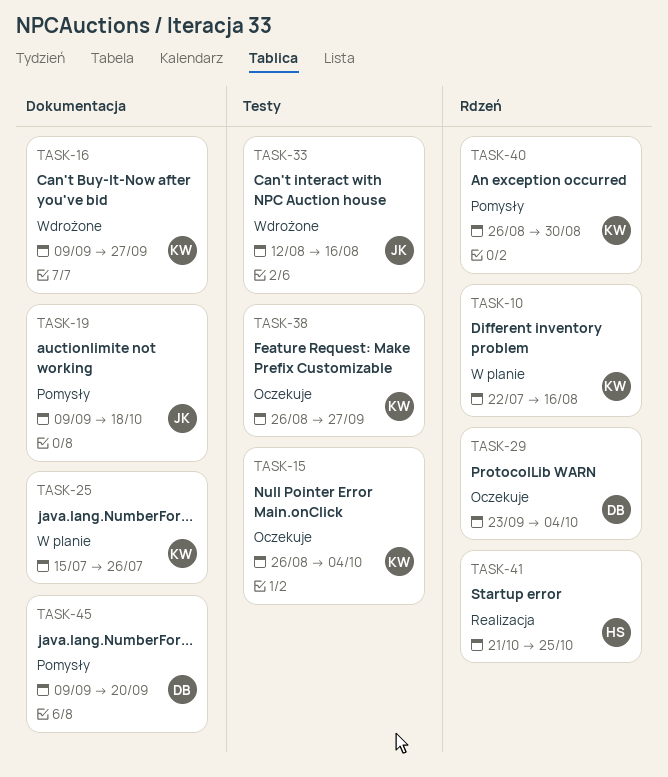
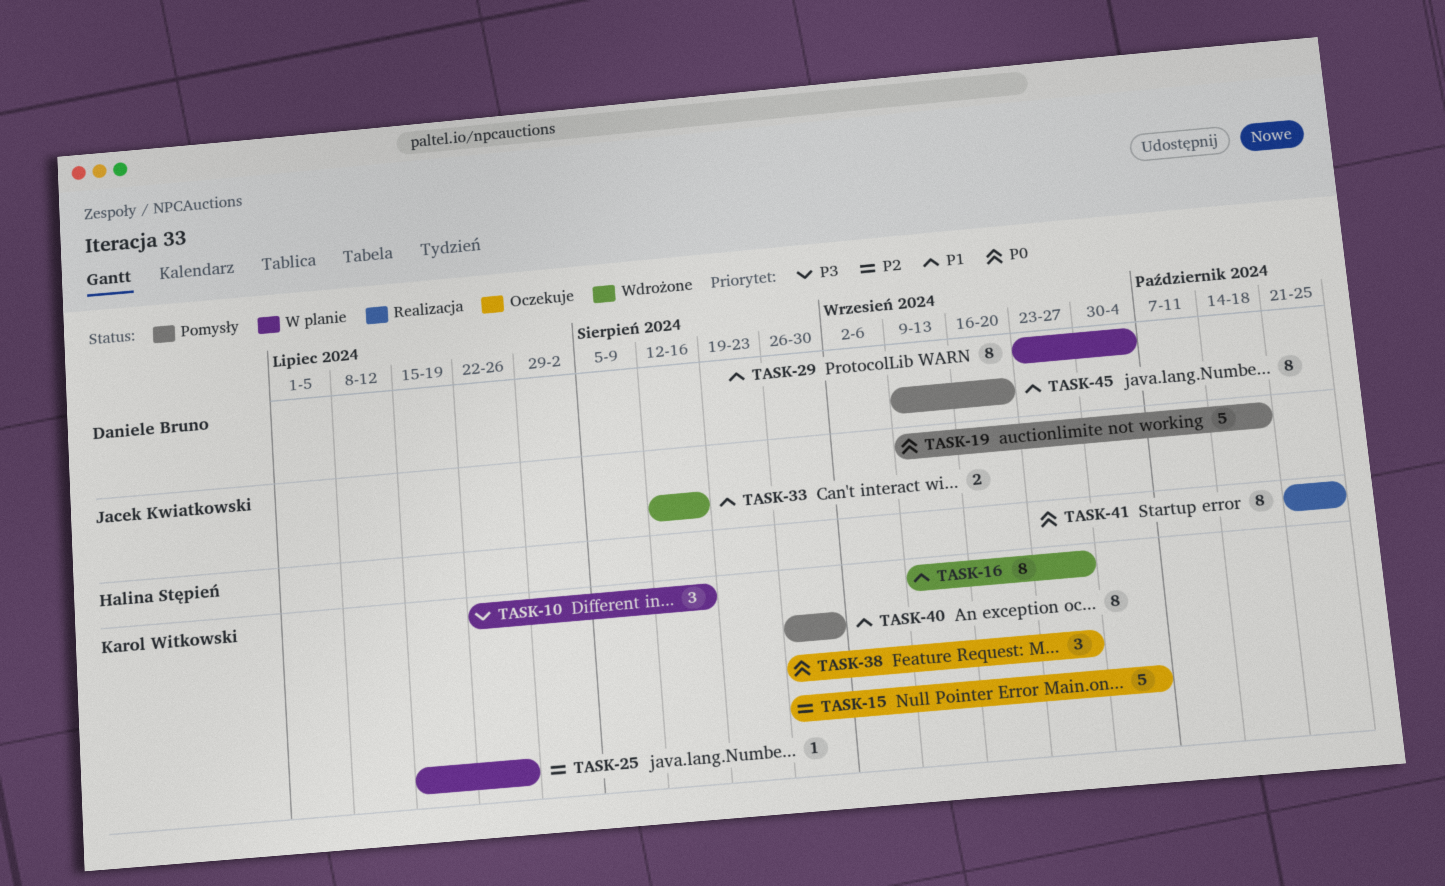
TASK-29, status: Oczekuje -> W planie

